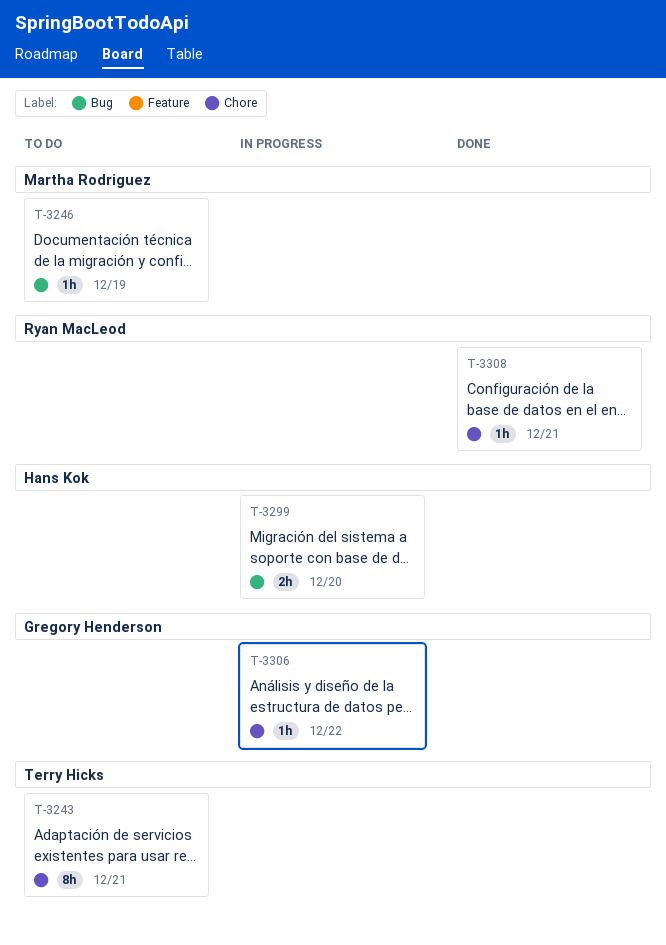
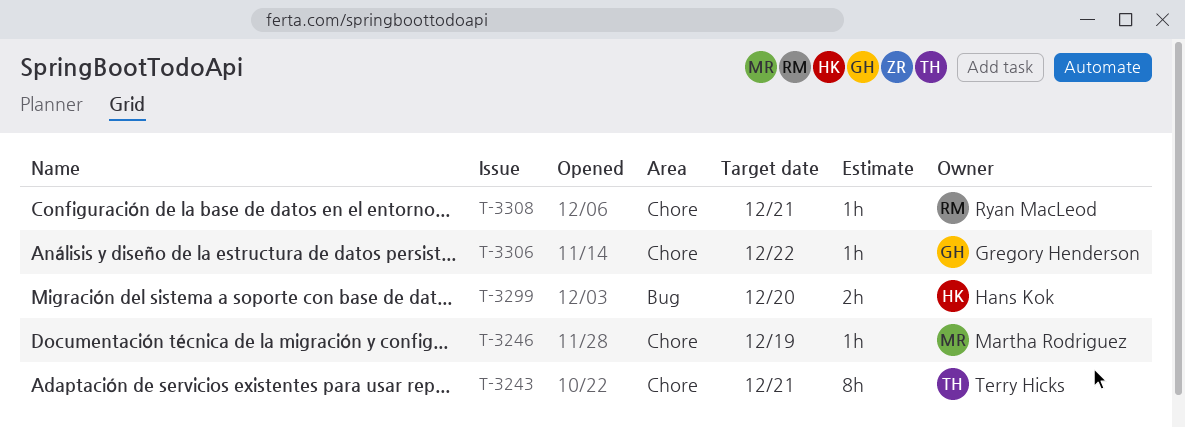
T-3246, label: Bug -> Chore

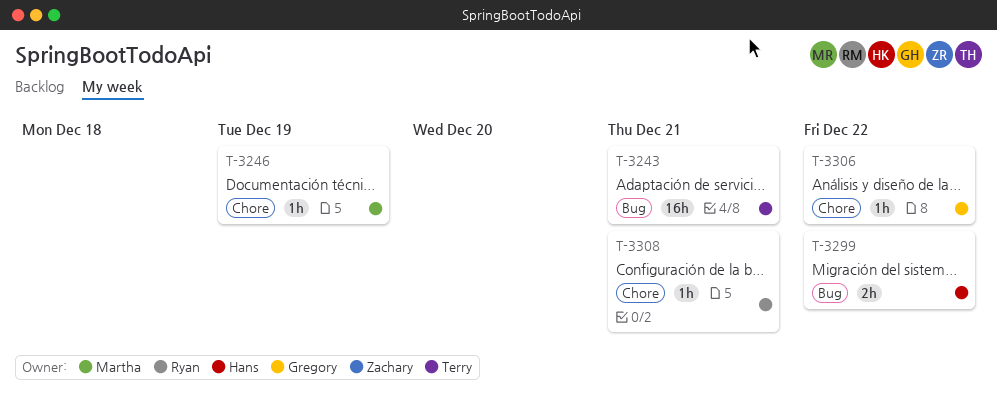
T-3243, label: Chore -> Bug
T-3243, estimate: 8h -> 16h
T-3299, due: Dec 20 -> Dec 22

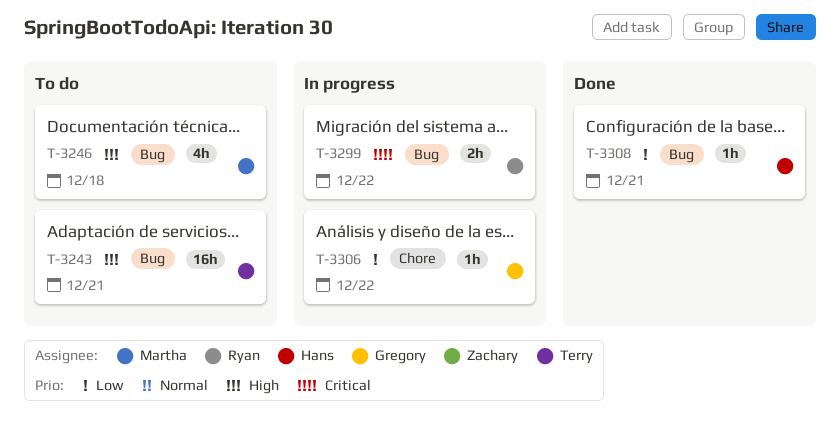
T-3246, label: Chore -> Bug
T-3246, estimate: 1h -> 4h
T-3246, due: Dec 19 -> Dec 18
T-3299, owner: Hans -> Ryan
T-3308, owner: Ryan -> Hans
T-3308, label: Chore -> Bug

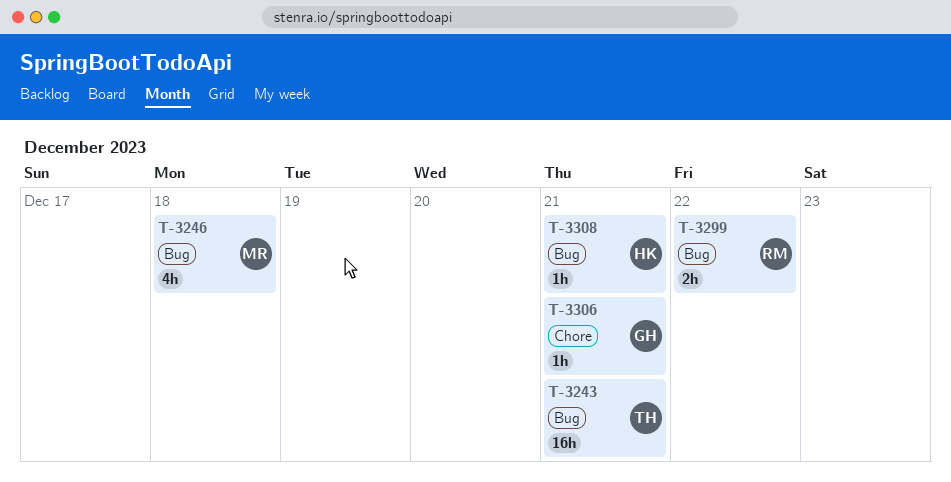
T-3306, due: Dec 22 -> Dec 21

